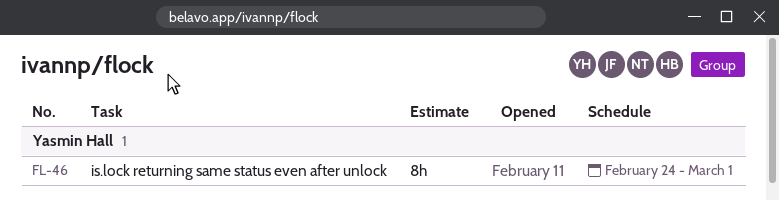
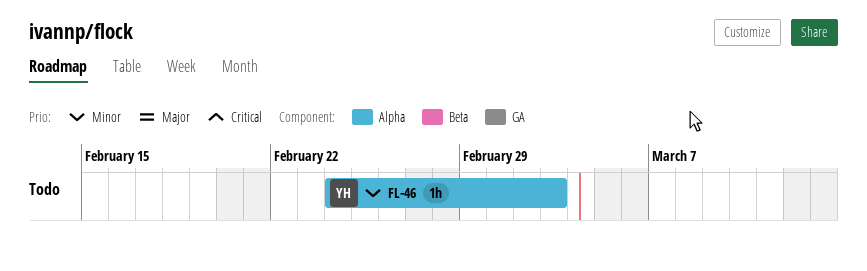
FL-46, estimate: 8h -> 1h
FL-46, due: Mar 1 -> Mar 3

